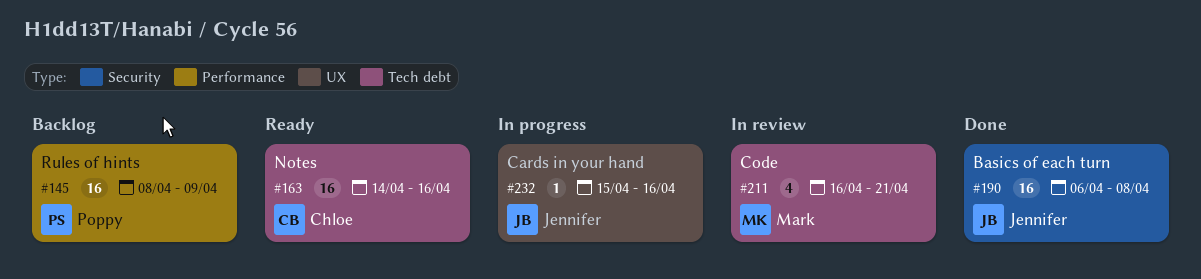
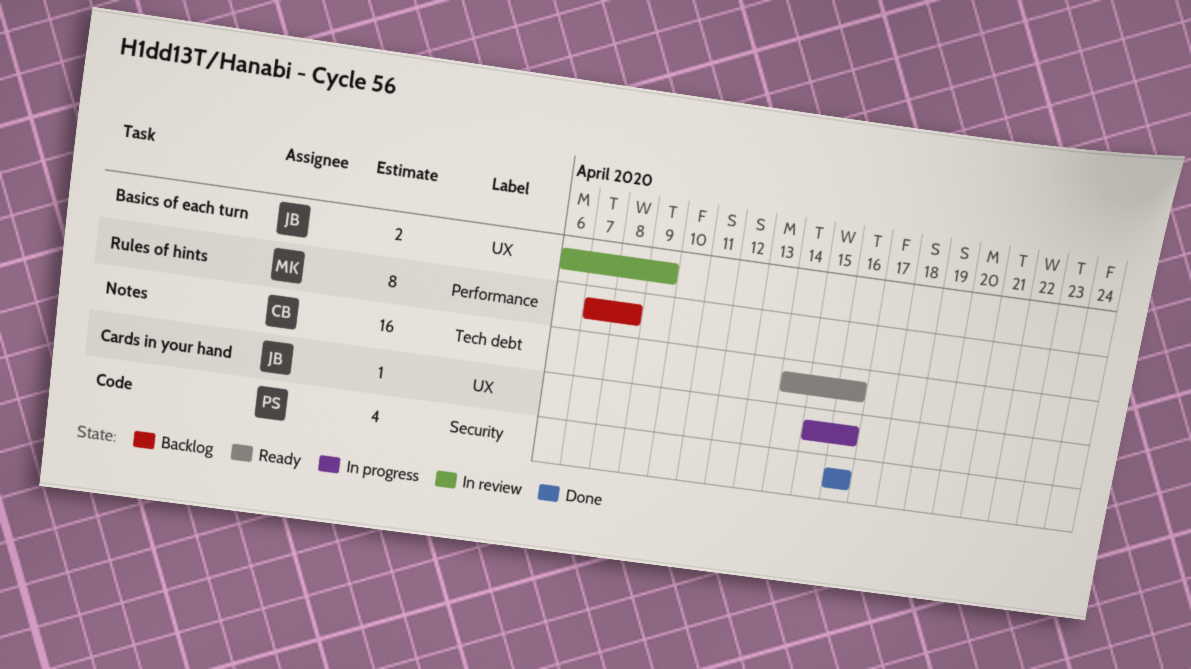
Basics of each turn, status: Done -> In review
Basics of each turn, label: Security -> UX
Basics of each turn, estimate: 16 -> 2
Basics of each turn, due: Apr 8 -> Apr 9
Code, status: In review -> Done
Code, owner: Mark -> Poppy
Code, label: Tech debt -> Security
Code, due: Apr 21 -> Apr 16
Rules of hints, owner: Poppy -> Mark
Rules of hints, estimate: 16 -> 8
Rules of hints, start: Apr 8 -> Apr 7
Rules of hints, due: Apr 9 -> Apr 8

